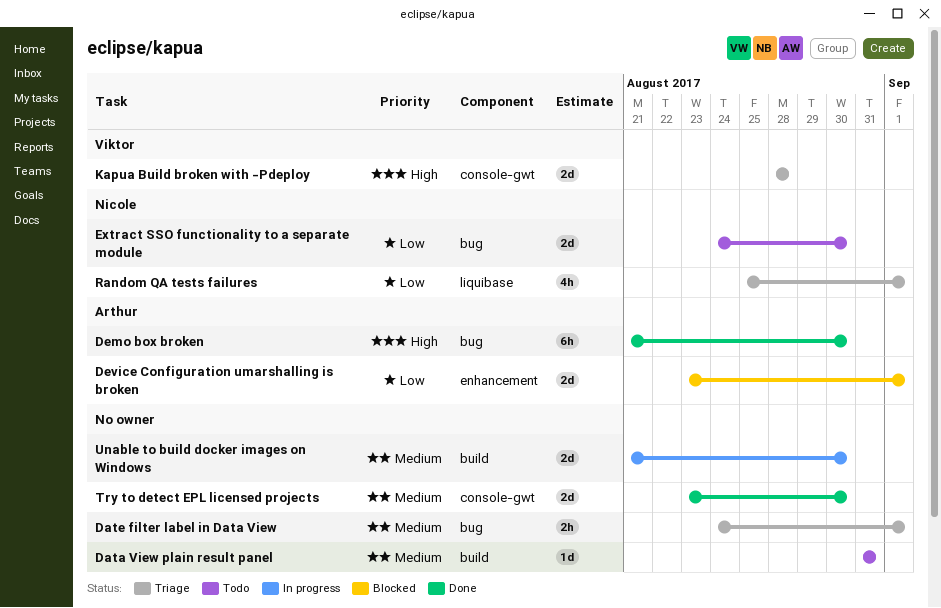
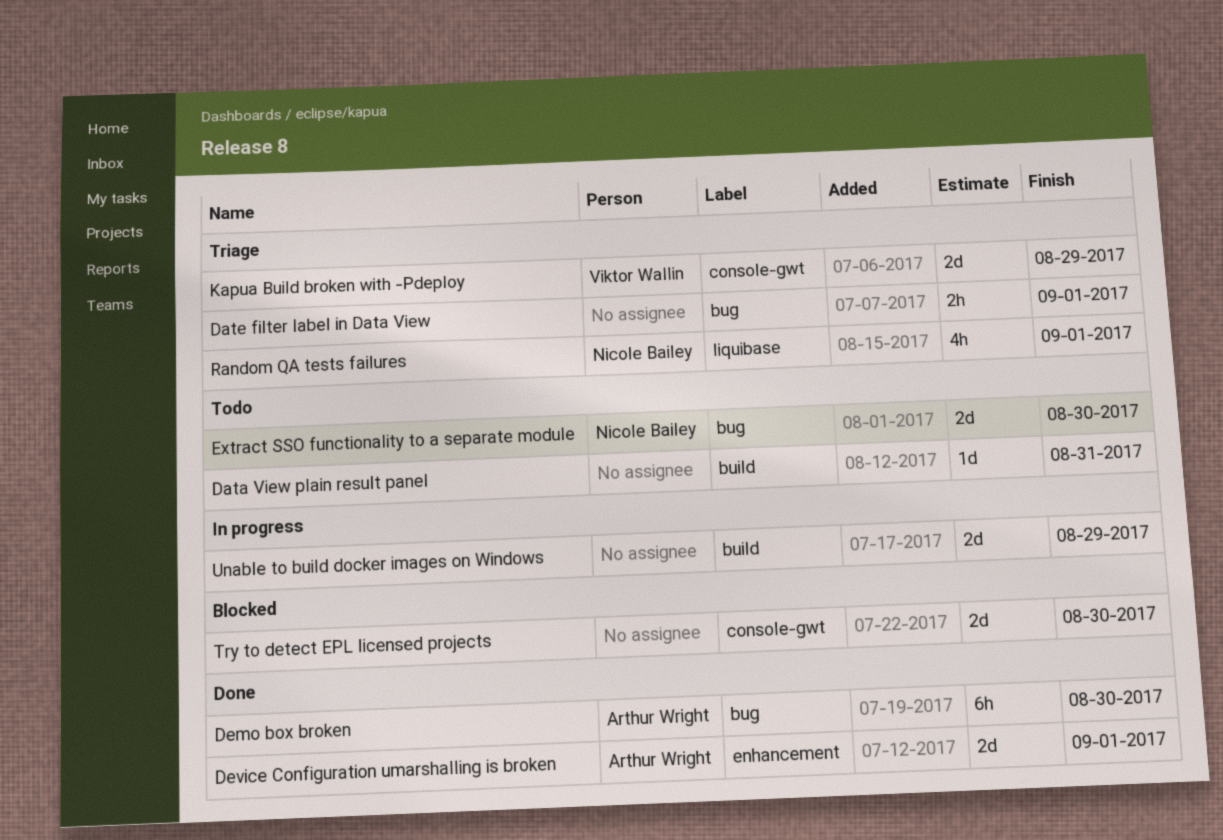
Device Configuration umarshalling is broken, status: Blocked -> Done
Kapua Build broken with -Pdeploy, due: Aug 28 -> Aug 29
Try to detect EPL licensed projects, status: Done -> Blocked
Unable to build docker images on Windows, due: Aug 30 -> Aug 29

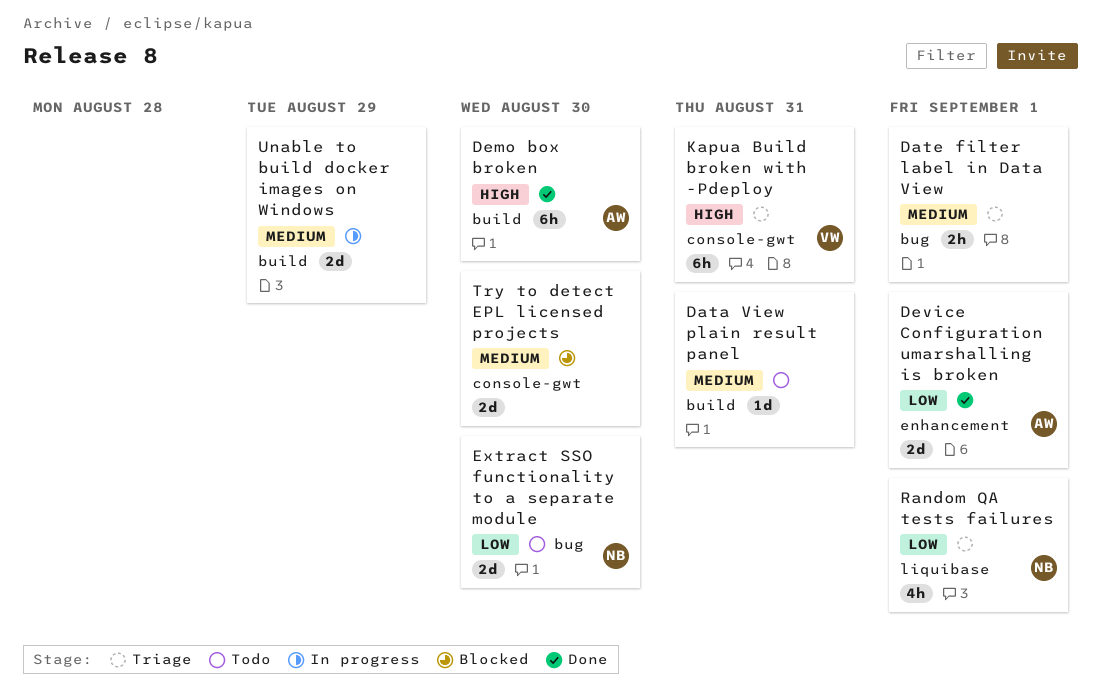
Demo box broken, label: bug -> build
Kapua Build broken with -Pdeploy, estimate: 2d -> 6h
Kapua Build broken with -Pdeploy, due: Aug 29 -> Aug 31

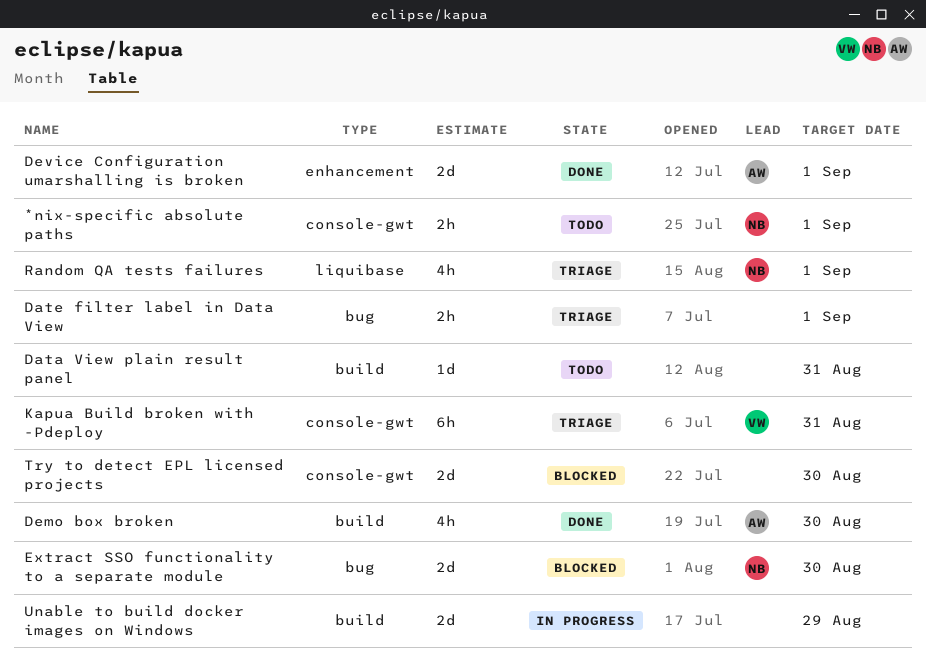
*nix-specific absolute paths: none -> present
Demo box broken, estimate: 6h -> 4h
Extract SSO functionality to a separate module, status: Todo -> Blocked

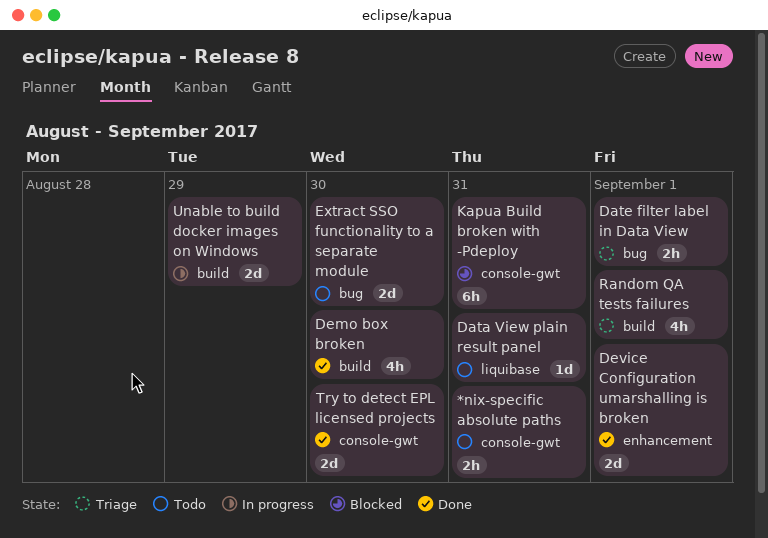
*nix-specific absolute paths, due: Sep 1 -> Aug 31
Data View plain result panel, label: build -> liquibase
Extract SSO functionality to a separate module, status: Blocked -> Todo
Kapua Build broken with -Pdeploy, status: Triage -> Blocked
Random QA tests failures, label: liquibase -> build
Try to detect EPL licensed projects, status: Blocked -> Done

